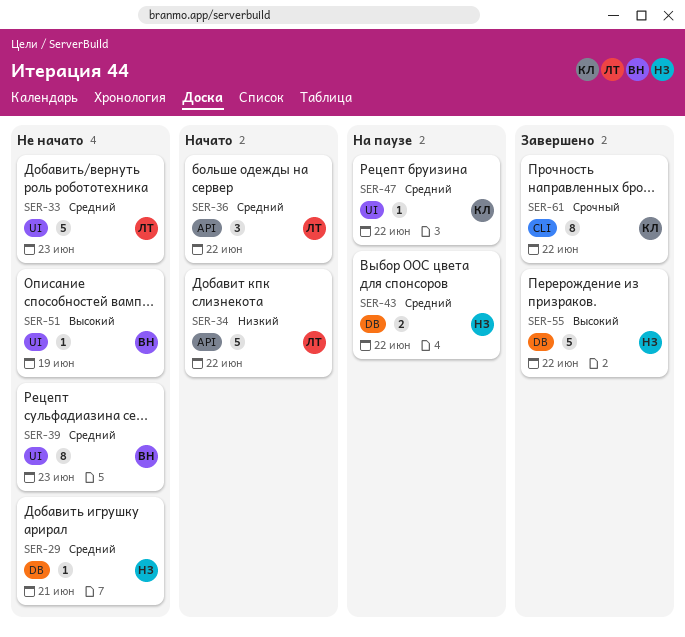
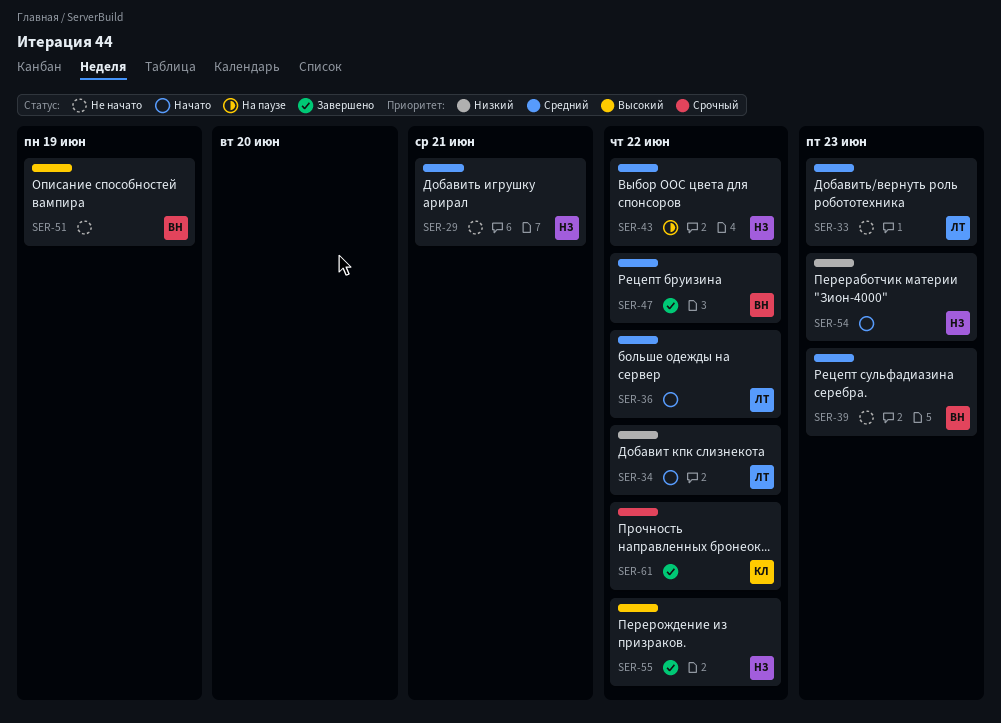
SER-47, status: На паузе -> Завершено
SER-47, owner: КЛ -> ВН
SER-54: none -> present

